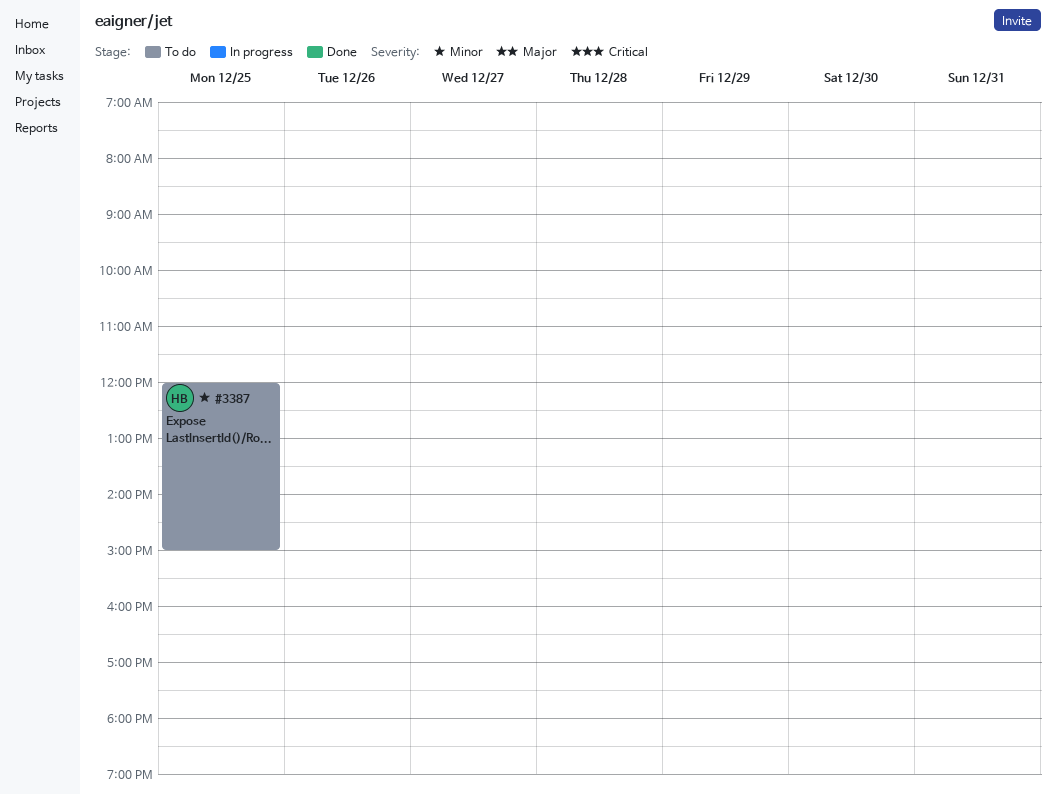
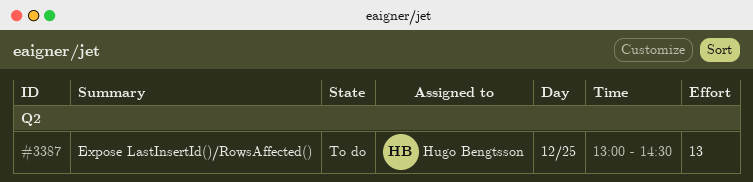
#3387, begins: 12:00 -> 13:00
#3387, ends: 15:00 -> 14:30

